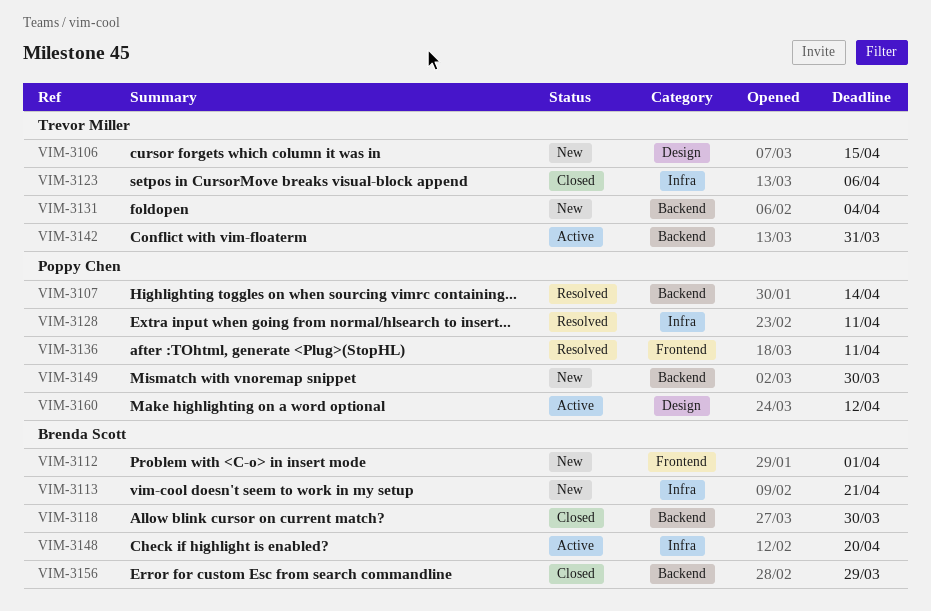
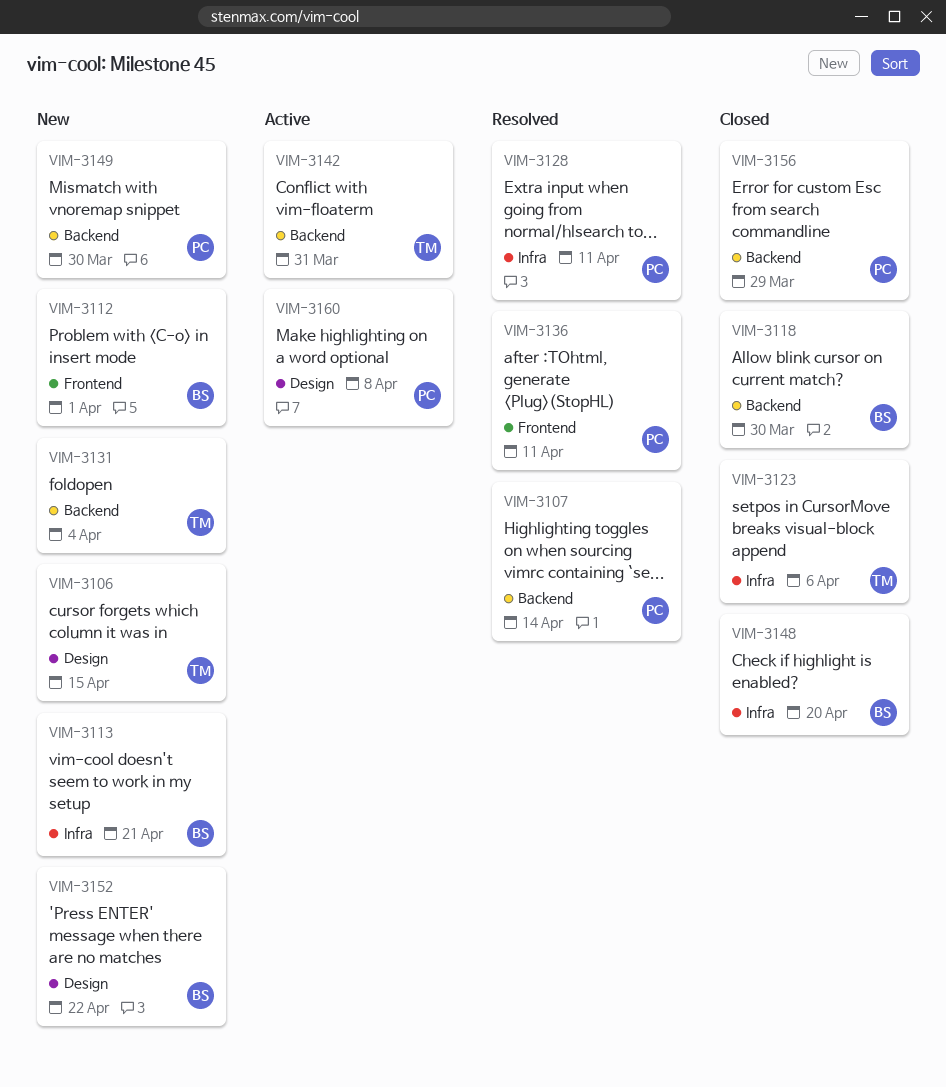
VIM-3148, status: Active -> Closed
VIM-3152: none -> present
VIM-3156, owner: Brenda Scott -> Poppy Chen
VIM-3160, due: Apr 12 -> Apr 8

